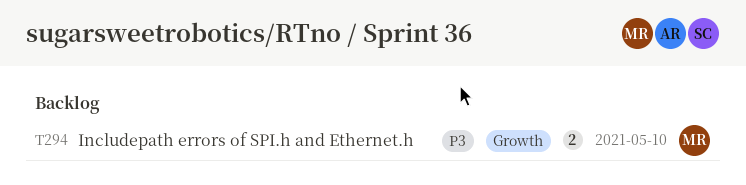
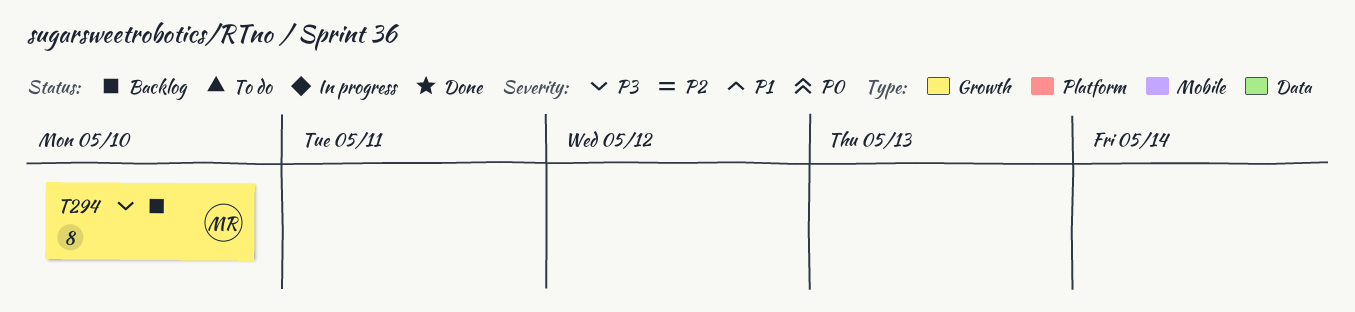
T294, estimate: 2 -> 8

